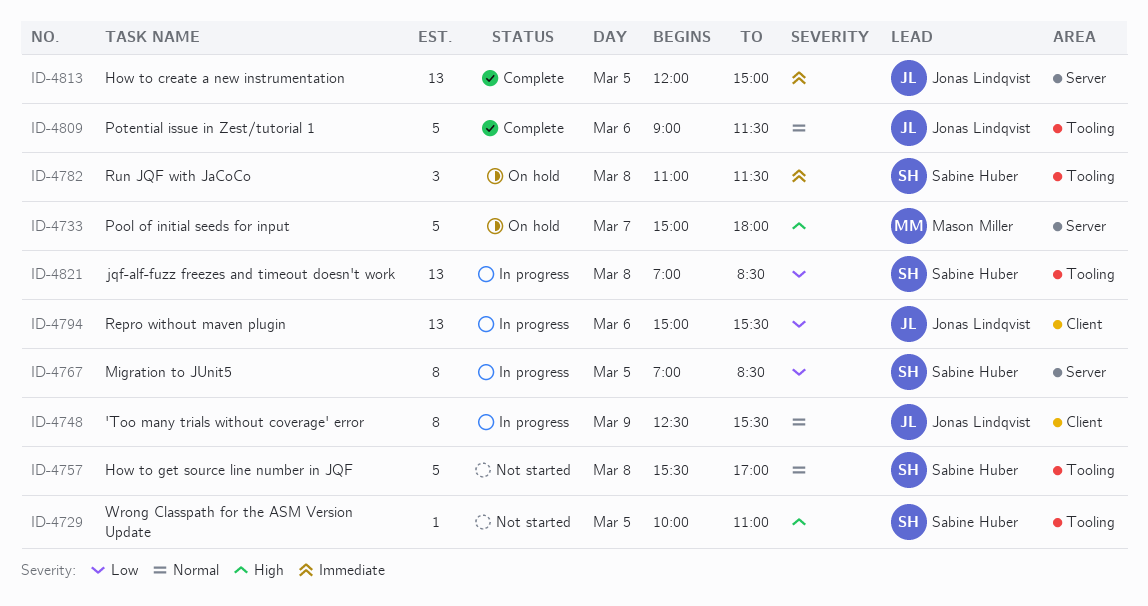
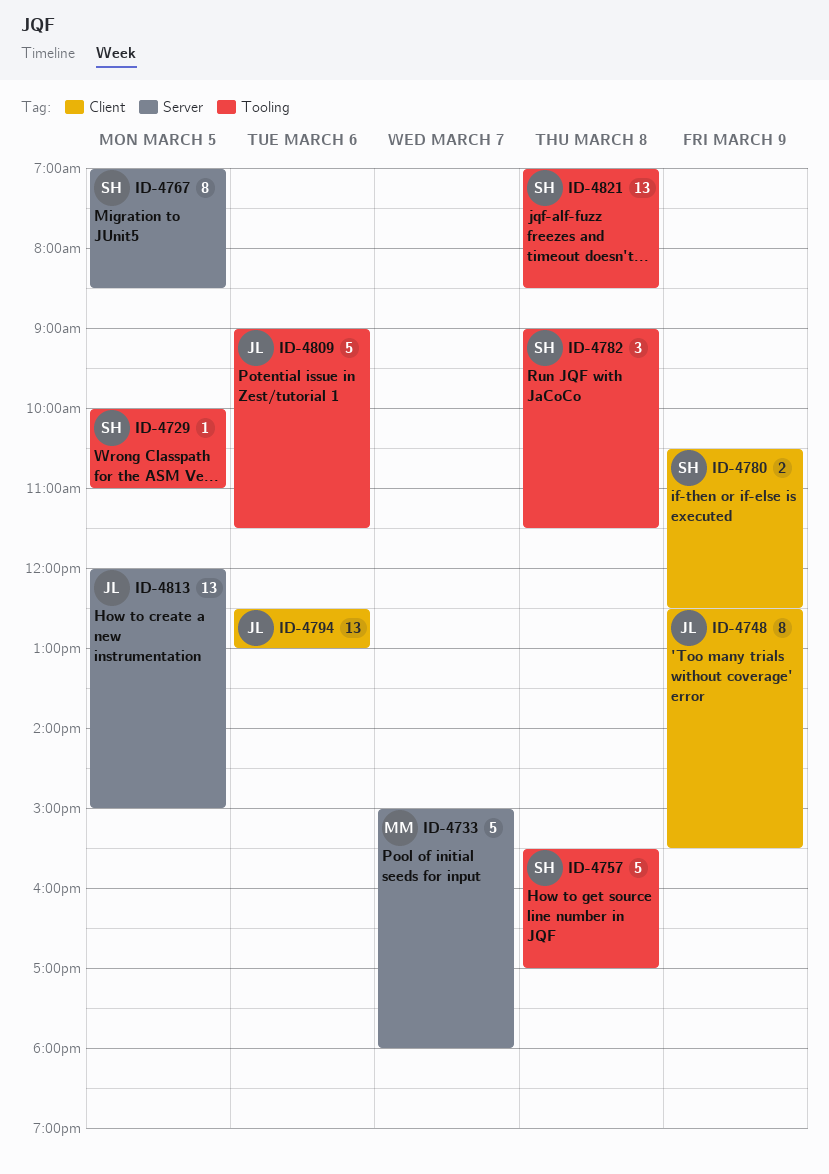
ID-4780: none -> present
ID-4782, begins: 11:00 -> 09:00
ID-4794, begins: 15:00 -> 12:30
ID-4794, ends: 15:30 -> 13:00

